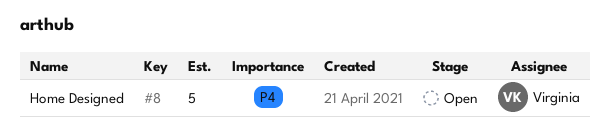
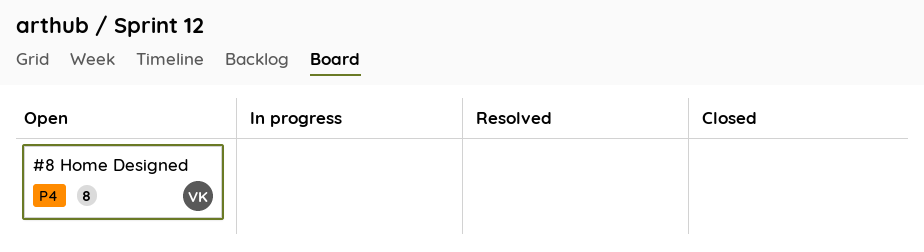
#8, estimate: 5 -> 8

